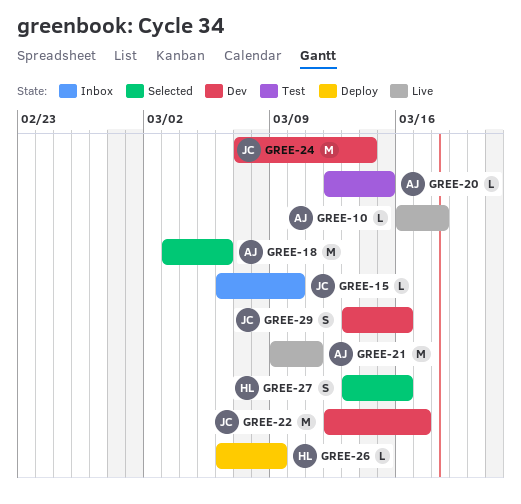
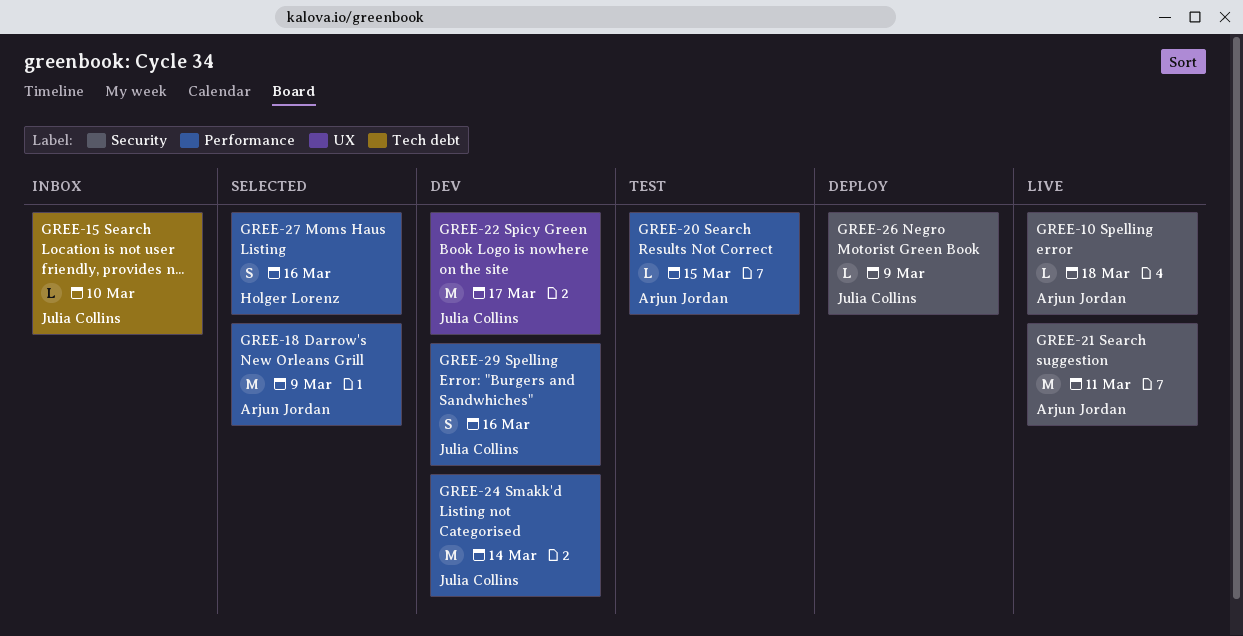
GREE-18, due: Mar 6 -> Mar 9
GREE-26, owner: Holger Lorenz -> Julia Collins

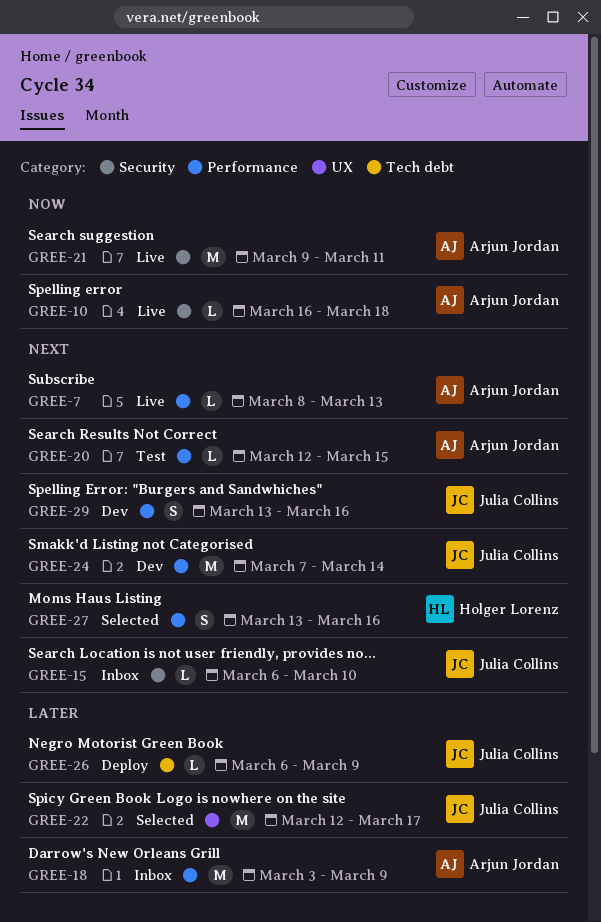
GREE-7: none -> present
GREE-15, label: Tech debt -> Security
GREE-18, status: Selected -> Inbox
GREE-22, status: Dev -> Selected
GREE-26, label: Security -> Tech debt

